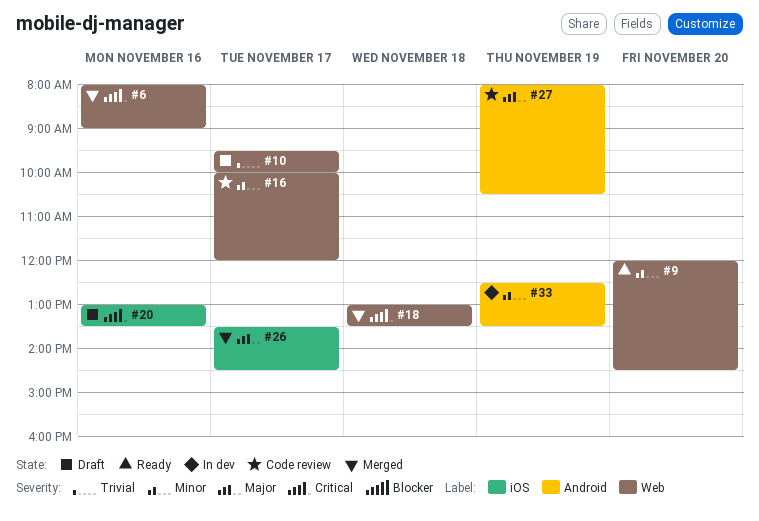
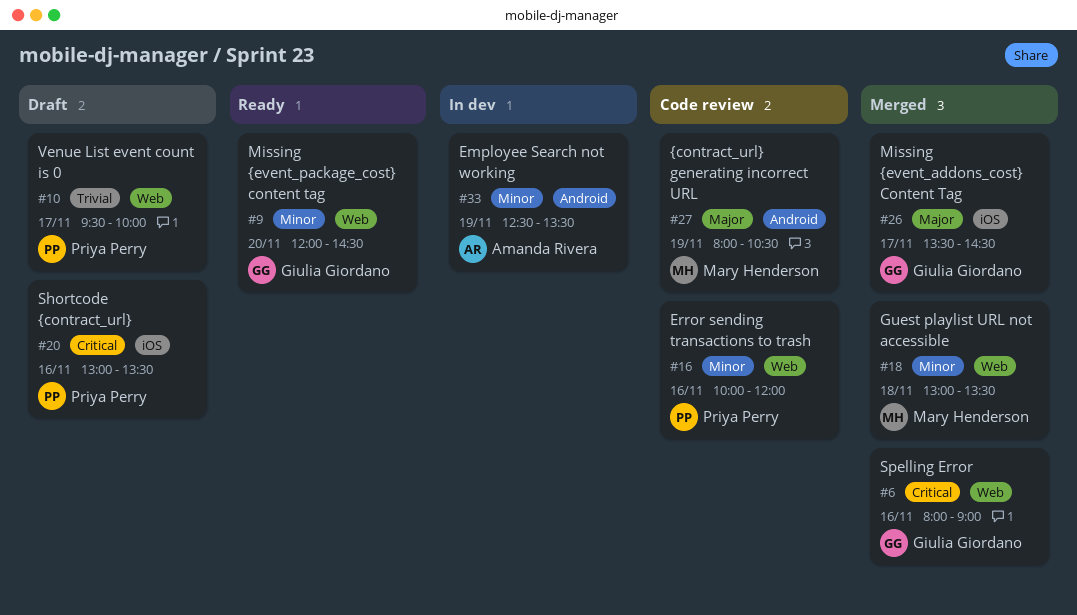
#16, day: Nov 17 -> Nov 16
#18, priority: Critical -> Minor

